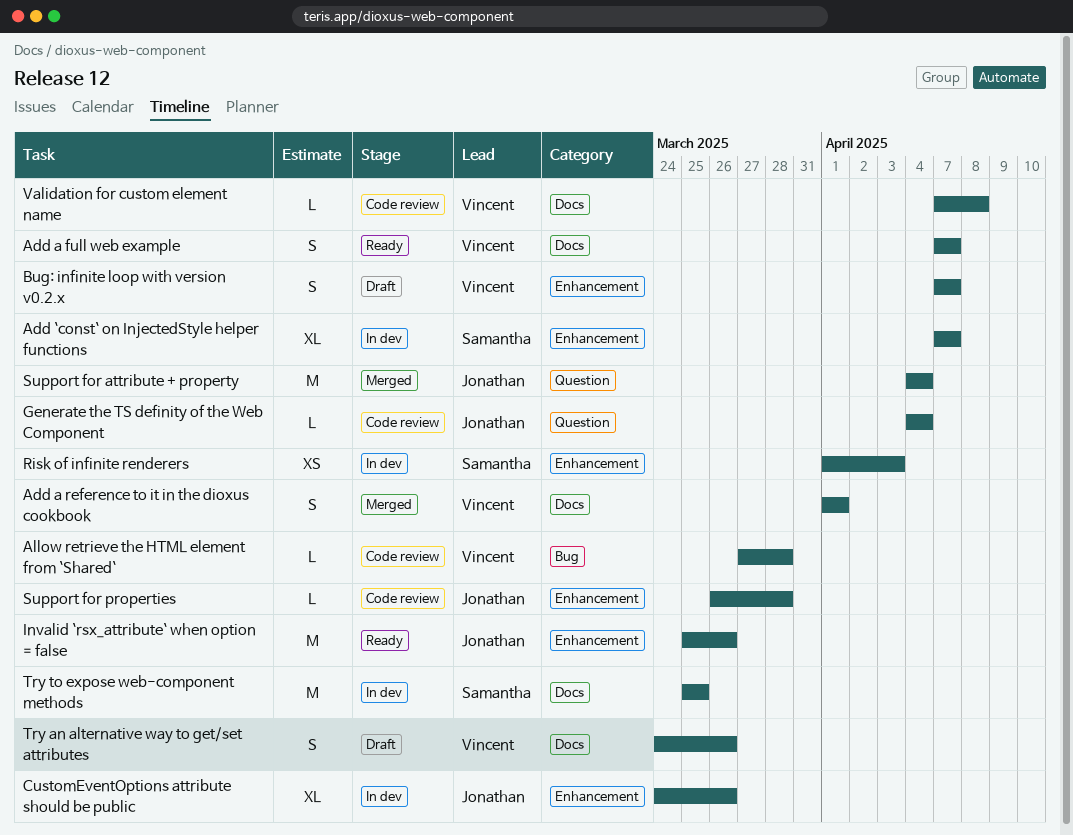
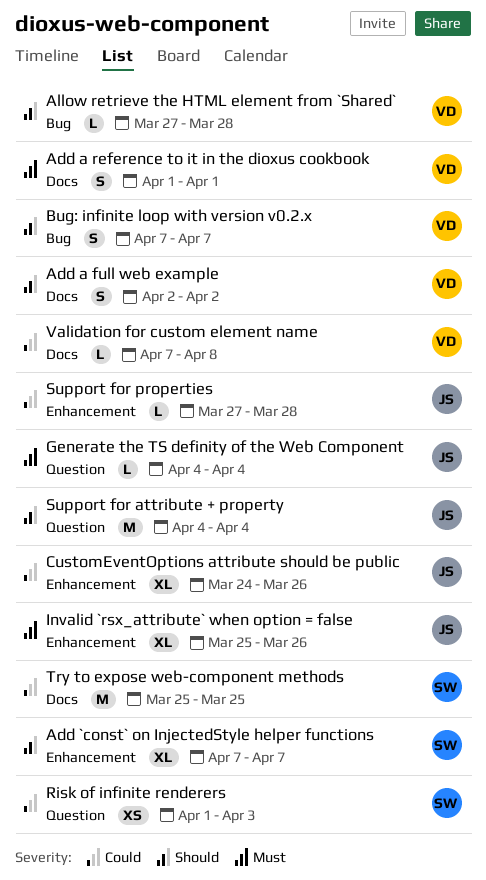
Add a full web example, start: Apr 7 -> Apr 2
Add a full web example, due: Apr 7 -> Apr 2
Bug: infinite loop with version v0.2.x, label: Enhancement -> Bug
Invalid `rsx_attribute` when option = false, estimate: M -> XL
Risk of infinite renderers, label: Enhancement -> Question
Support for properties, start: Mar 26 -> Mar 27
Try an alternative way to get/set attributes: present -> none

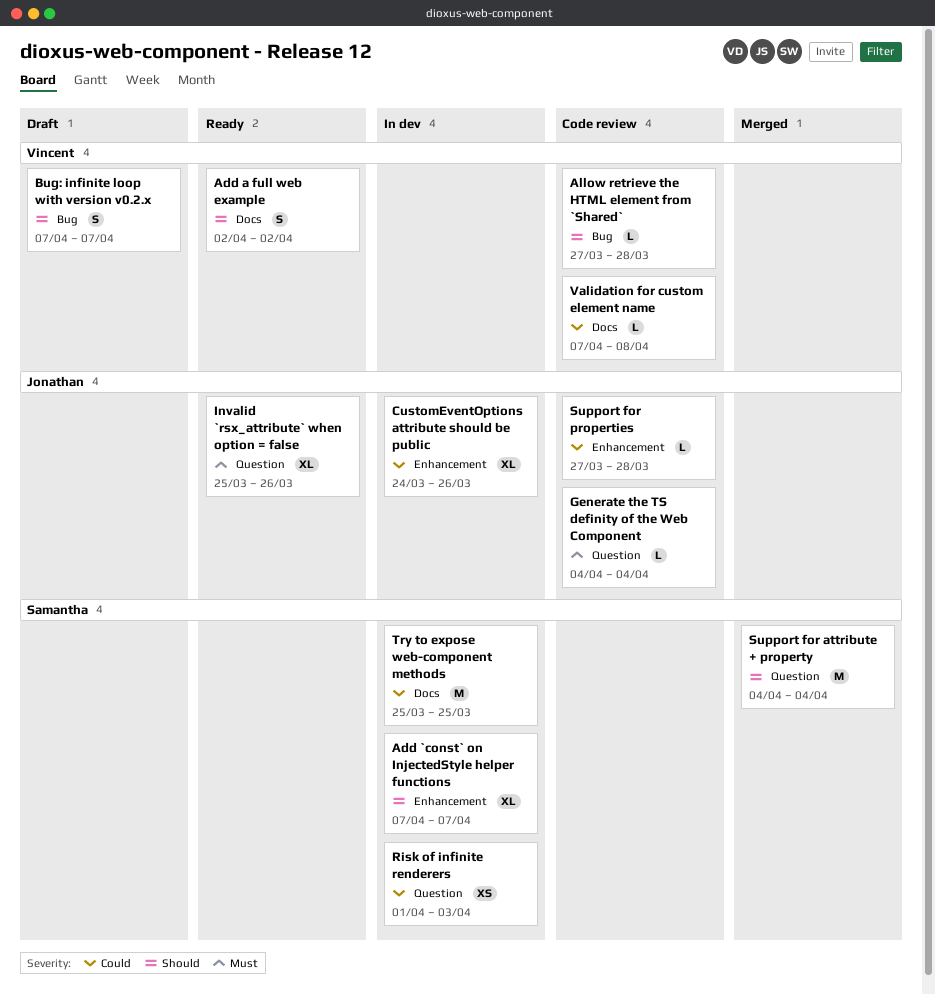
Add a reference to it in the dioxus cookbook: present -> none
Invalid `rsx_attribute` when option = false, label: Enhancement -> Question
Support for attribute + property, owner: Jonathan -> Samantha

